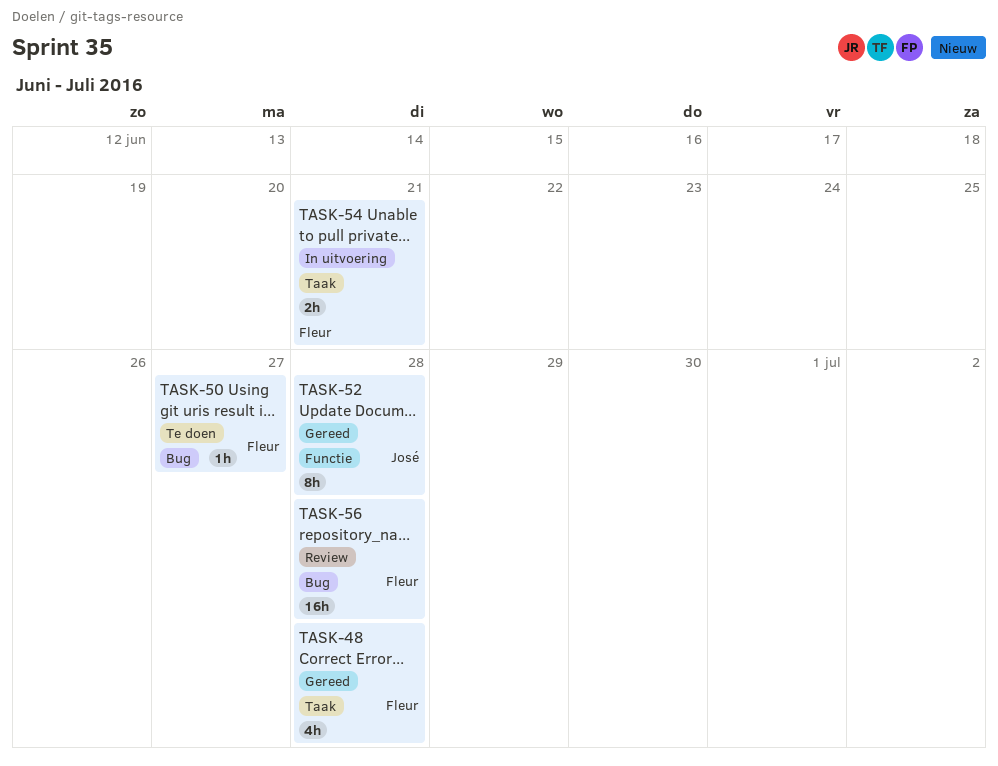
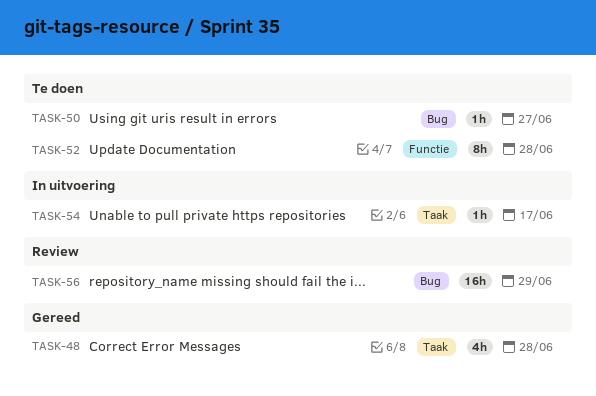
TASK-52, status: Gereed -> Te doen
TASK-54, estimate: 2h -> 1h
TASK-54, due: Jun 21 -> Jun 17
TASK-56, due: Jun 28 -> Jun 29

